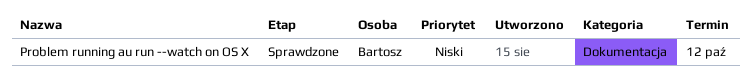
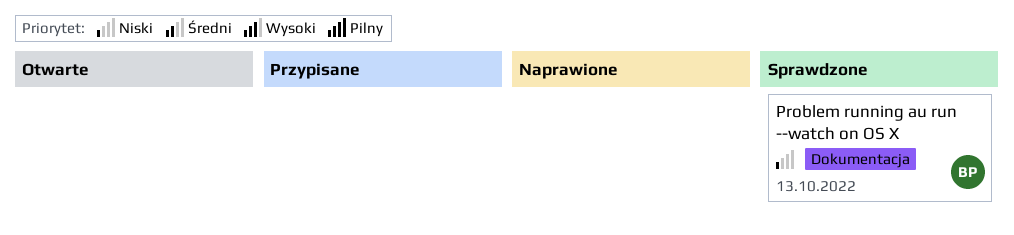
Problem running au run --watch on OS X, due: Oct 12 -> Oct 13

